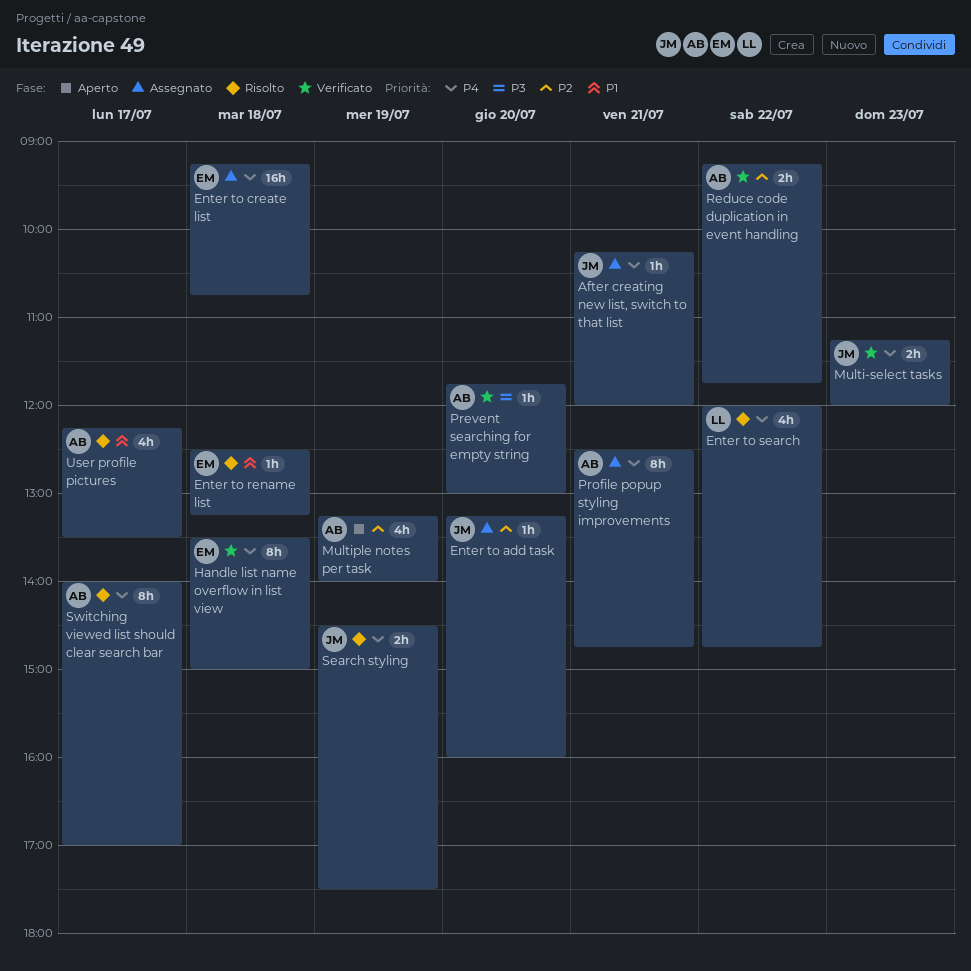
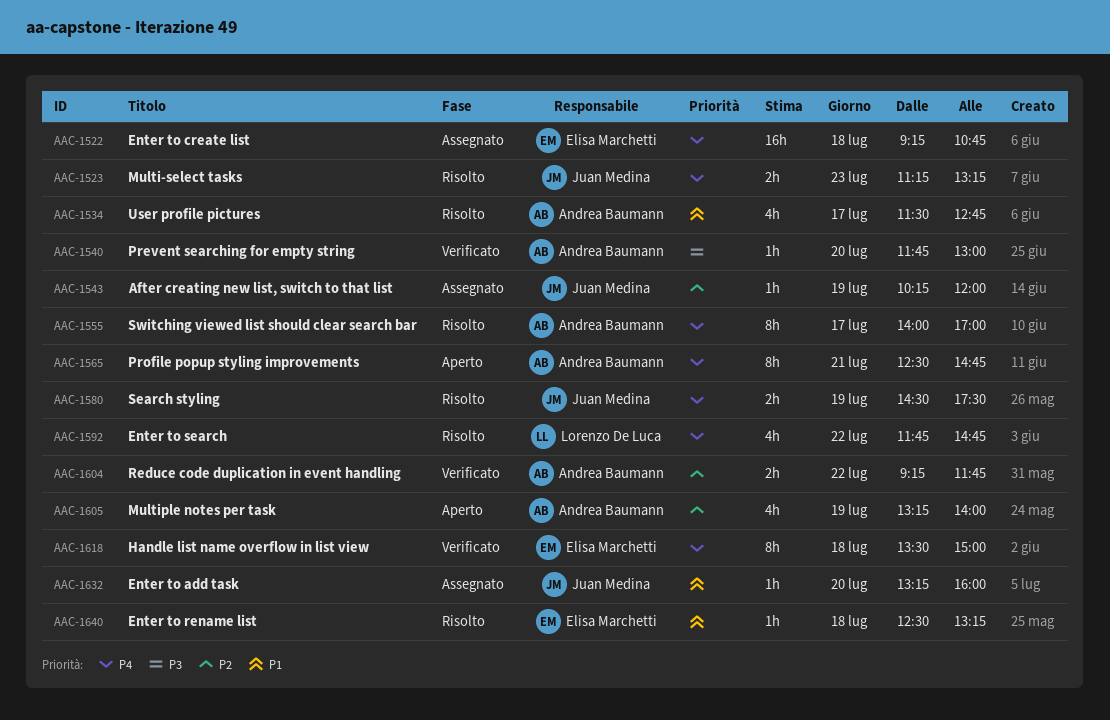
After creating new list, switch to that list, priority: P4 -> P2
After creating new list, switch to that list, day: Jul 21 -> Jul 19
Enter to add task, priority: P2 -> P1
Enter to search, begins: 12:00 -> 11:45
Multi-select tasks, status: Verificato -> Risolto
Multi-select tasks, ends: 12:00 -> 13:15
Profile popup styling improvements, status: Assegnato -> Aperto
User profile pictures, begins: 12:15 -> 11:30
User profile pictures, ends: 13:30 -> 12:45

